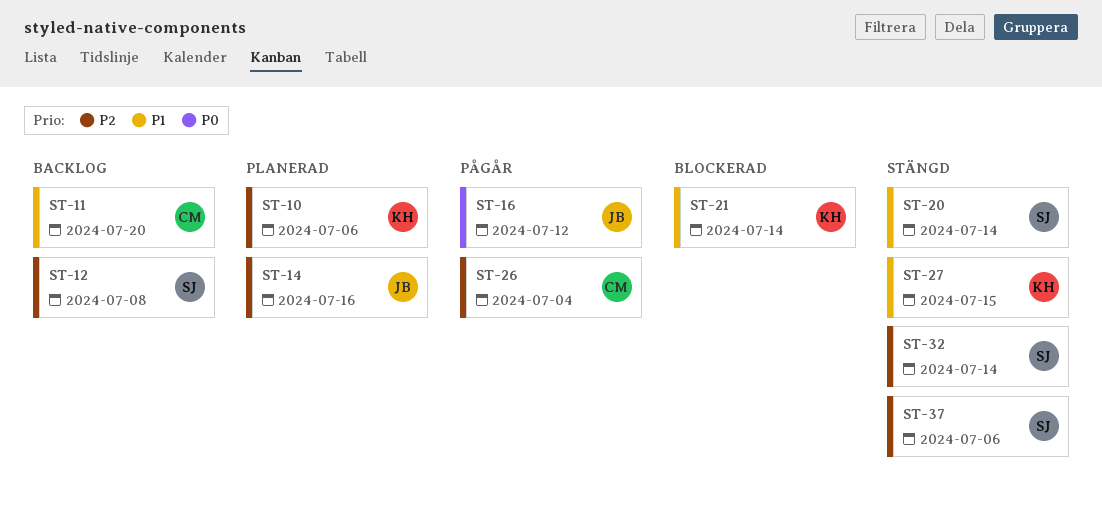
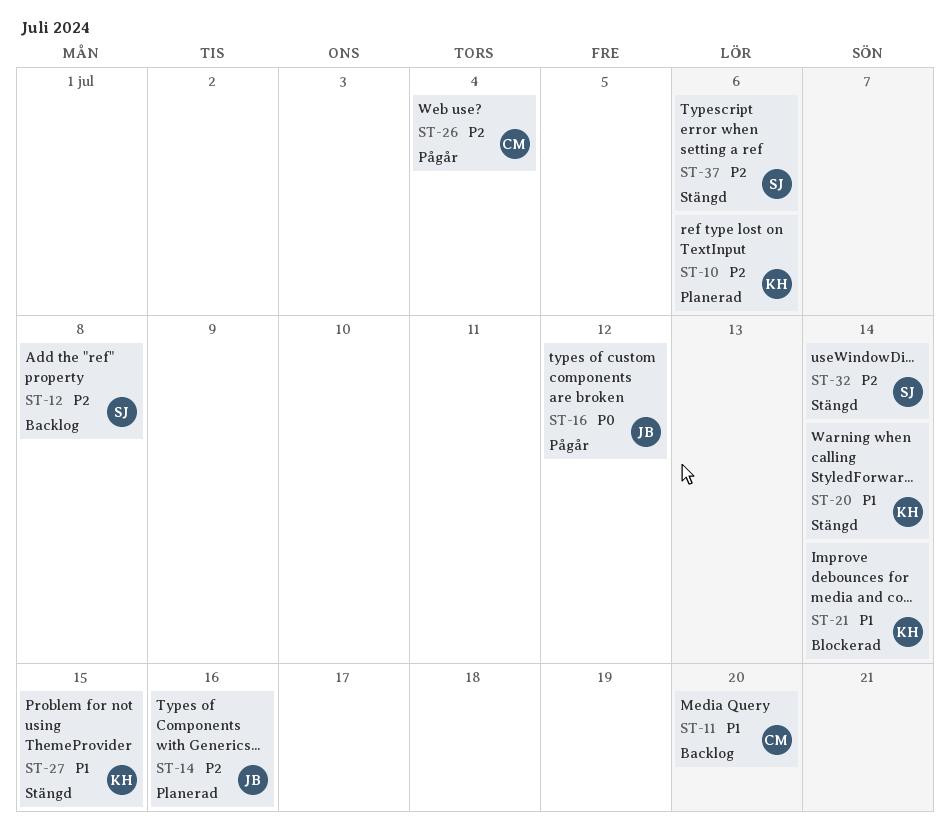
ST-20, owner: SJ -> KH

